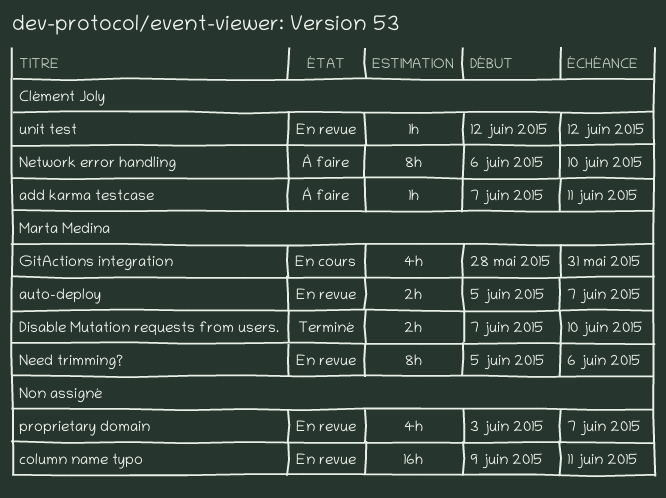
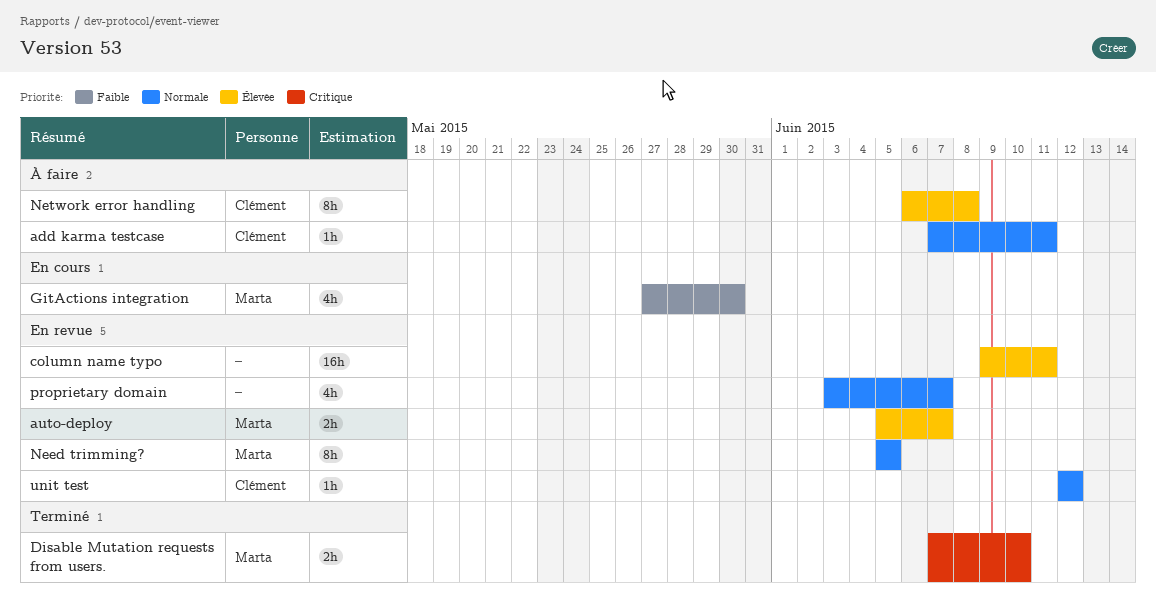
GitActions integration, start: May 28 -> May 27
GitActions integration, due: May 31 -> May 30
Need trimming?, due: Jun 6 -> Jun 5
Network error handling, due: Jun 10 -> Jun 8

